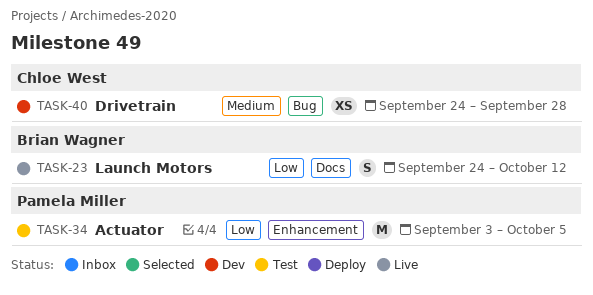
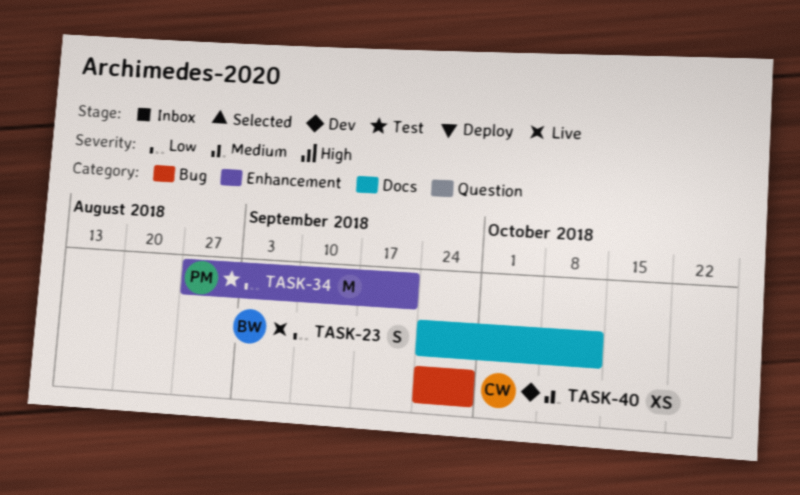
TASK-34, start: Sep 3 -> Aug 27
TASK-34, due: Oct 5 -> Sep 21

